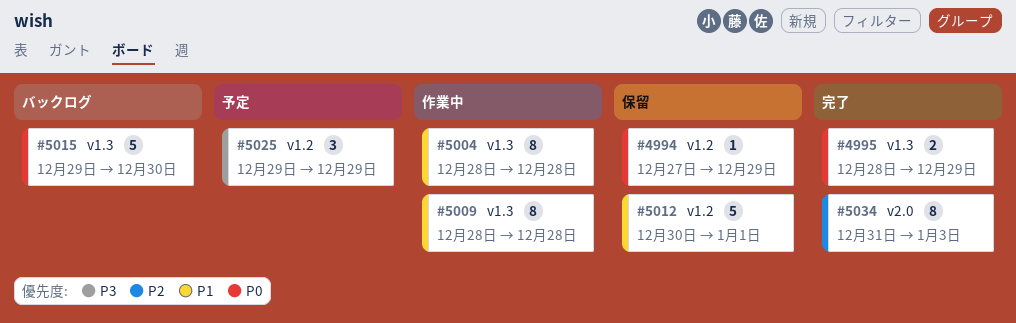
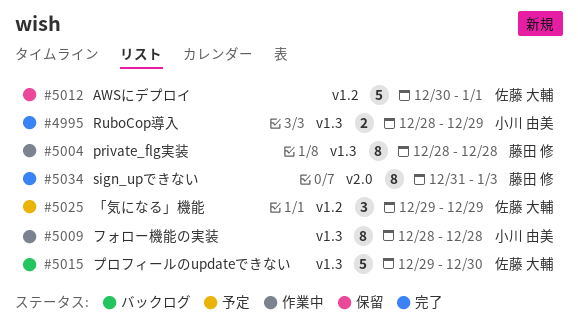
#4994: present -> none

